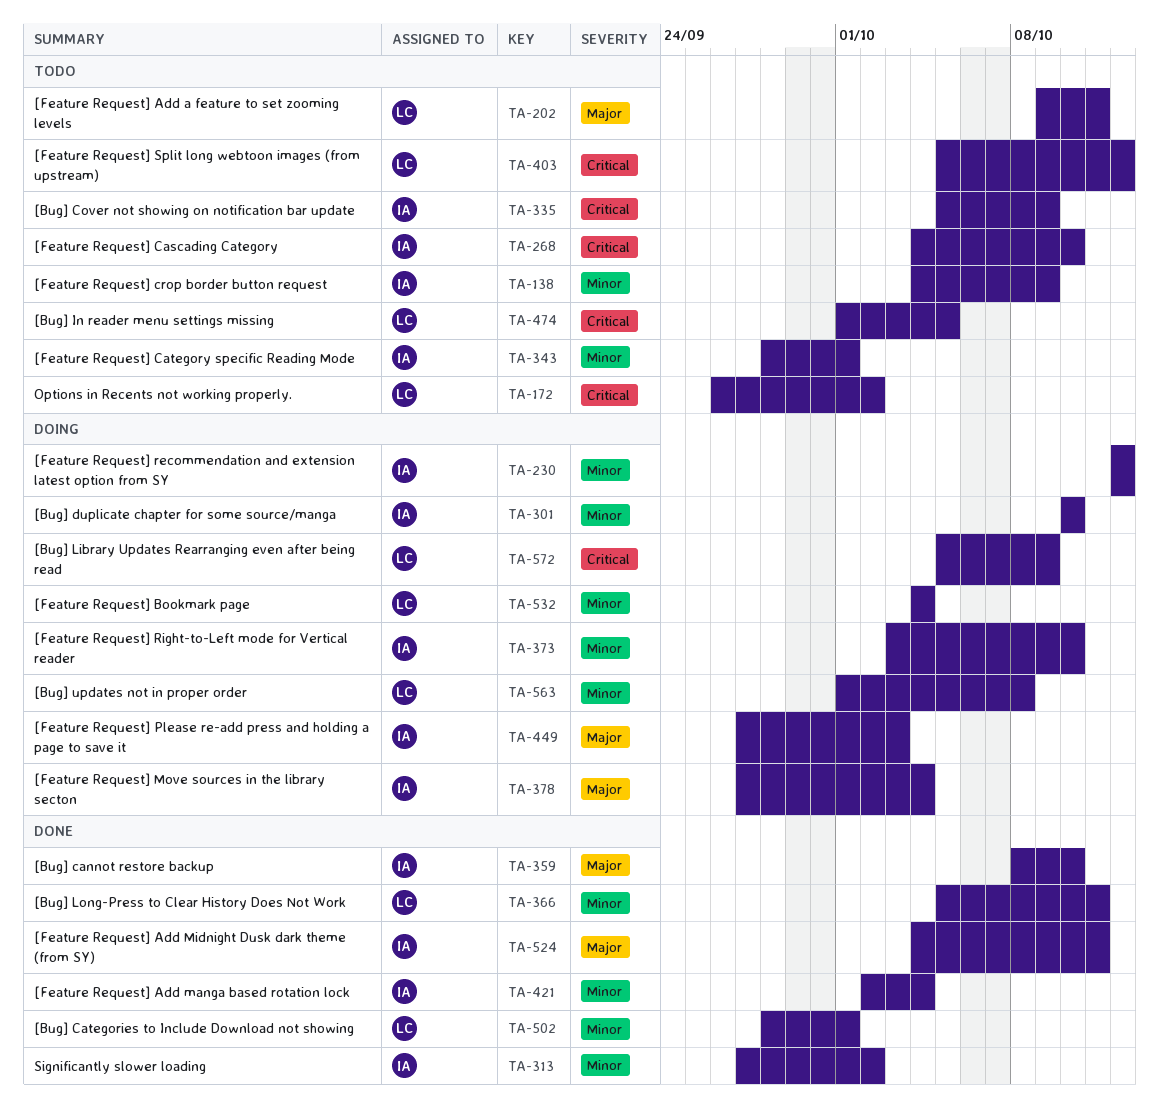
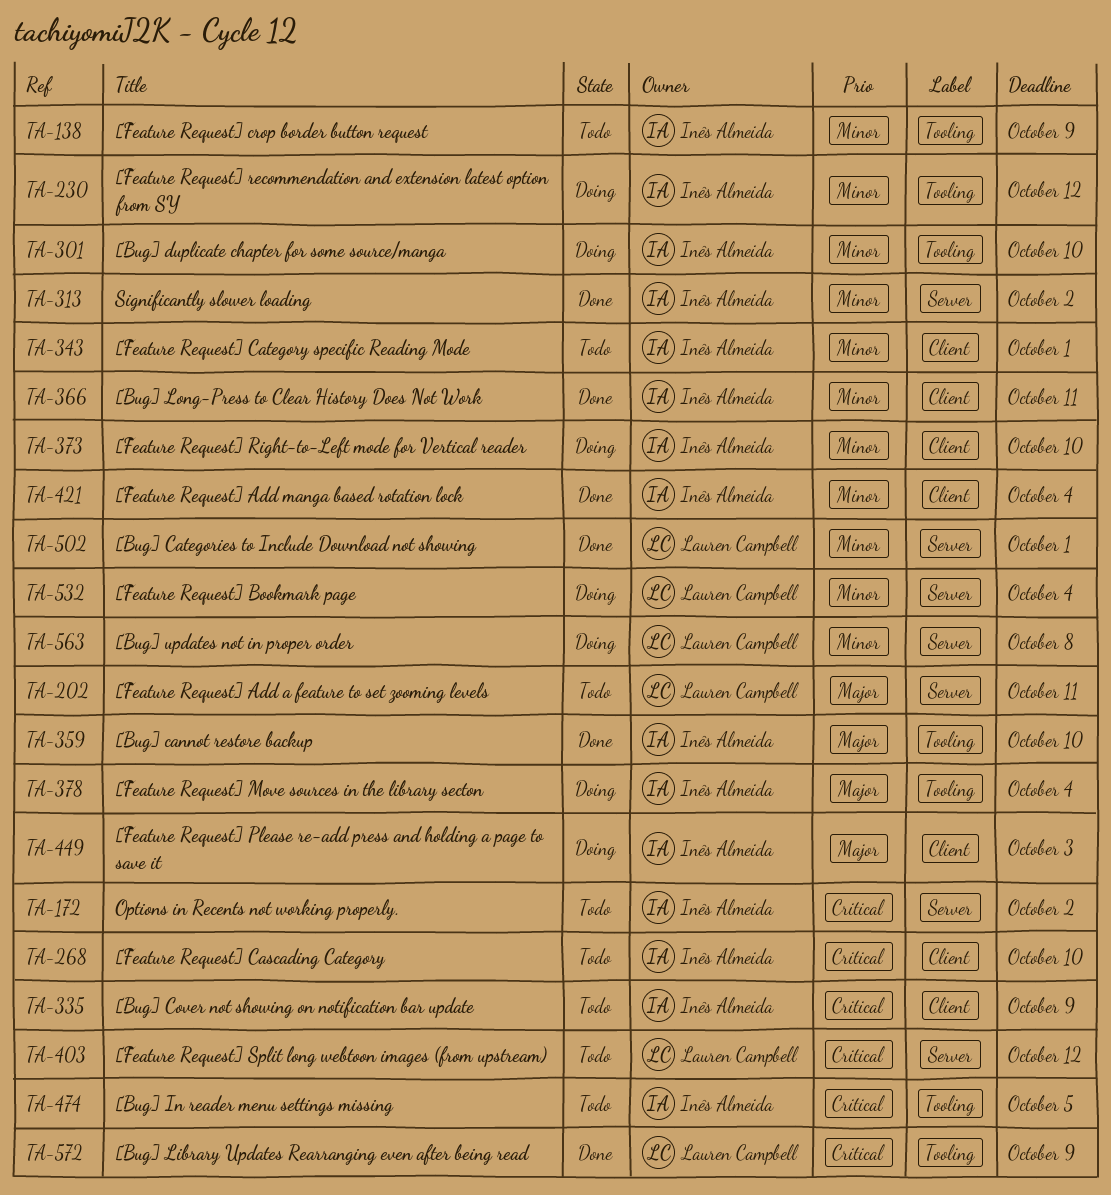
TA-172, owner: Lauren Campbell -> Inês Almeida
TA-366, owner: Lauren Campbell -> Inês Almeida
TA-474, owner: Lauren Campbell -> Inês Almeida
TA-524: present -> none
TA-572, status: Doing -> Done

